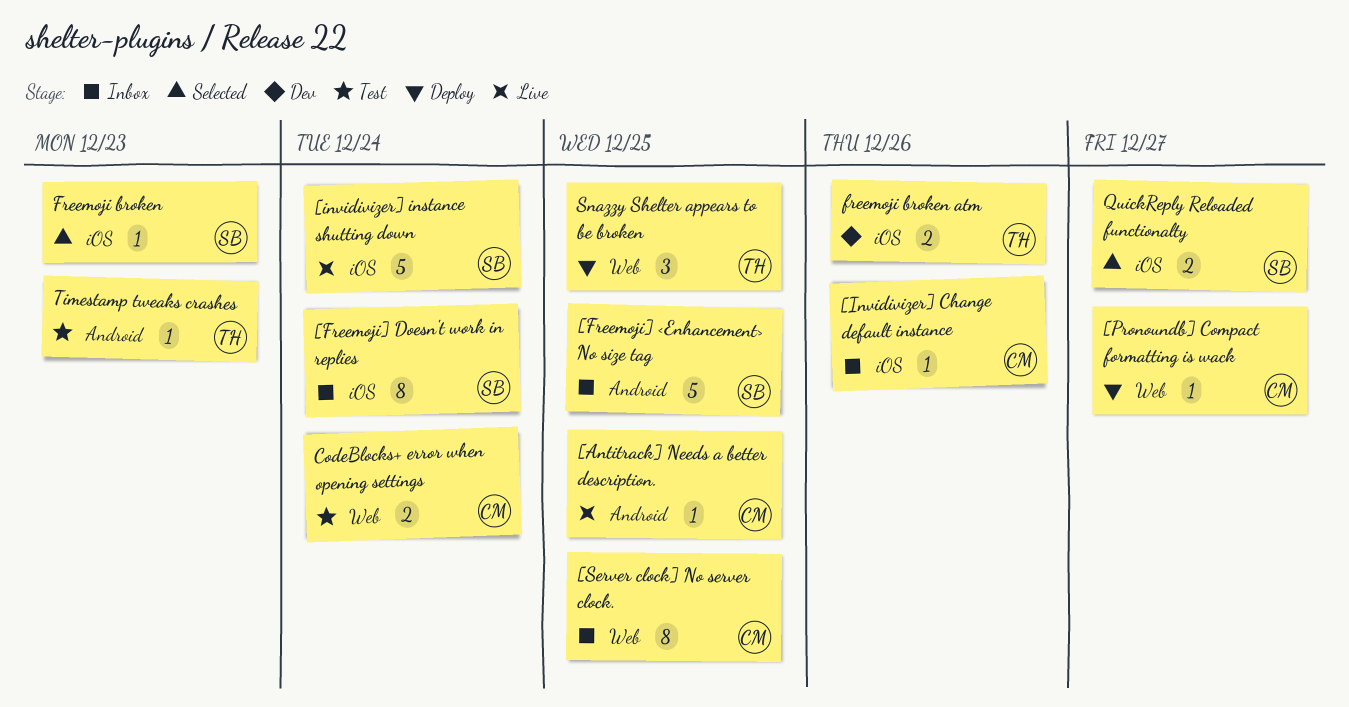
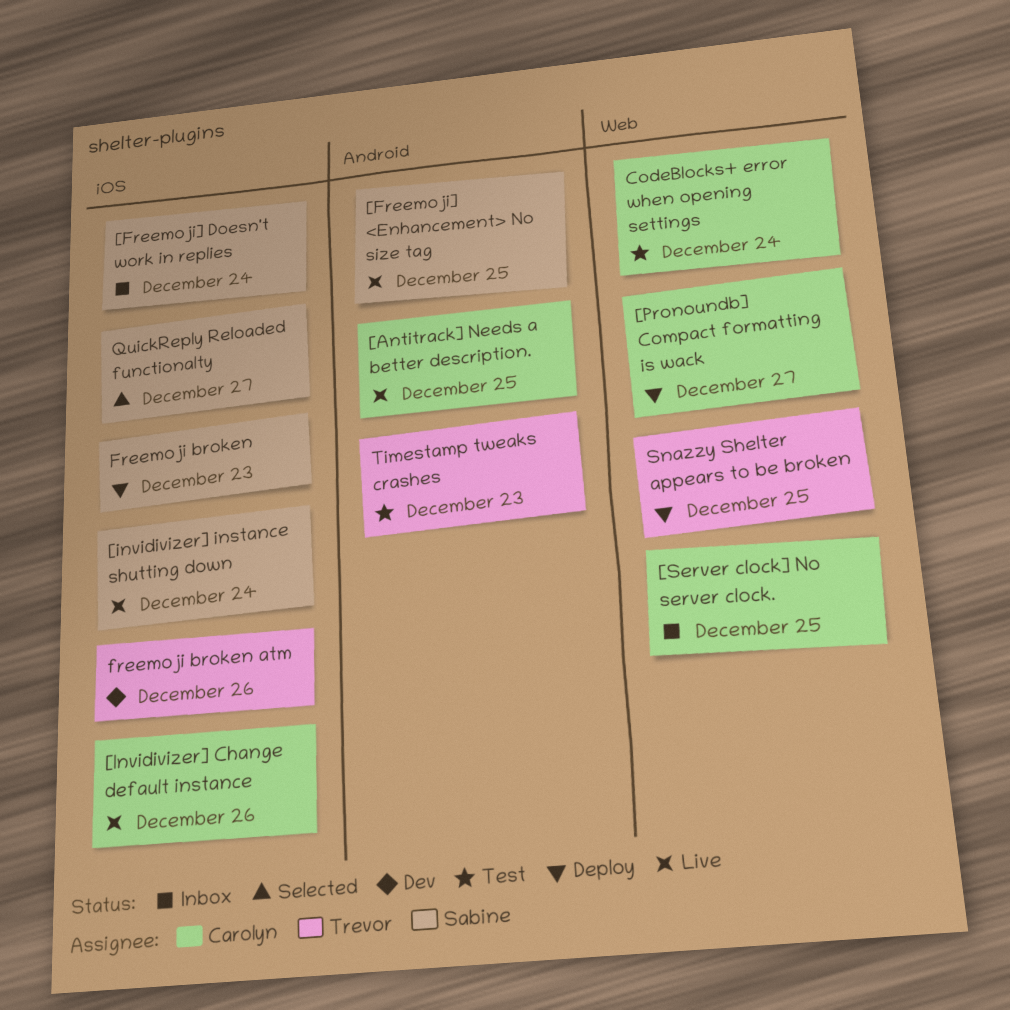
[Freemoji] <Enhancement> No size tag, status: Inbox -> Live
[Invidivizer] Change default instance, status: Inbox -> Live
Freemoji broken, status: Selected -> Deploy

